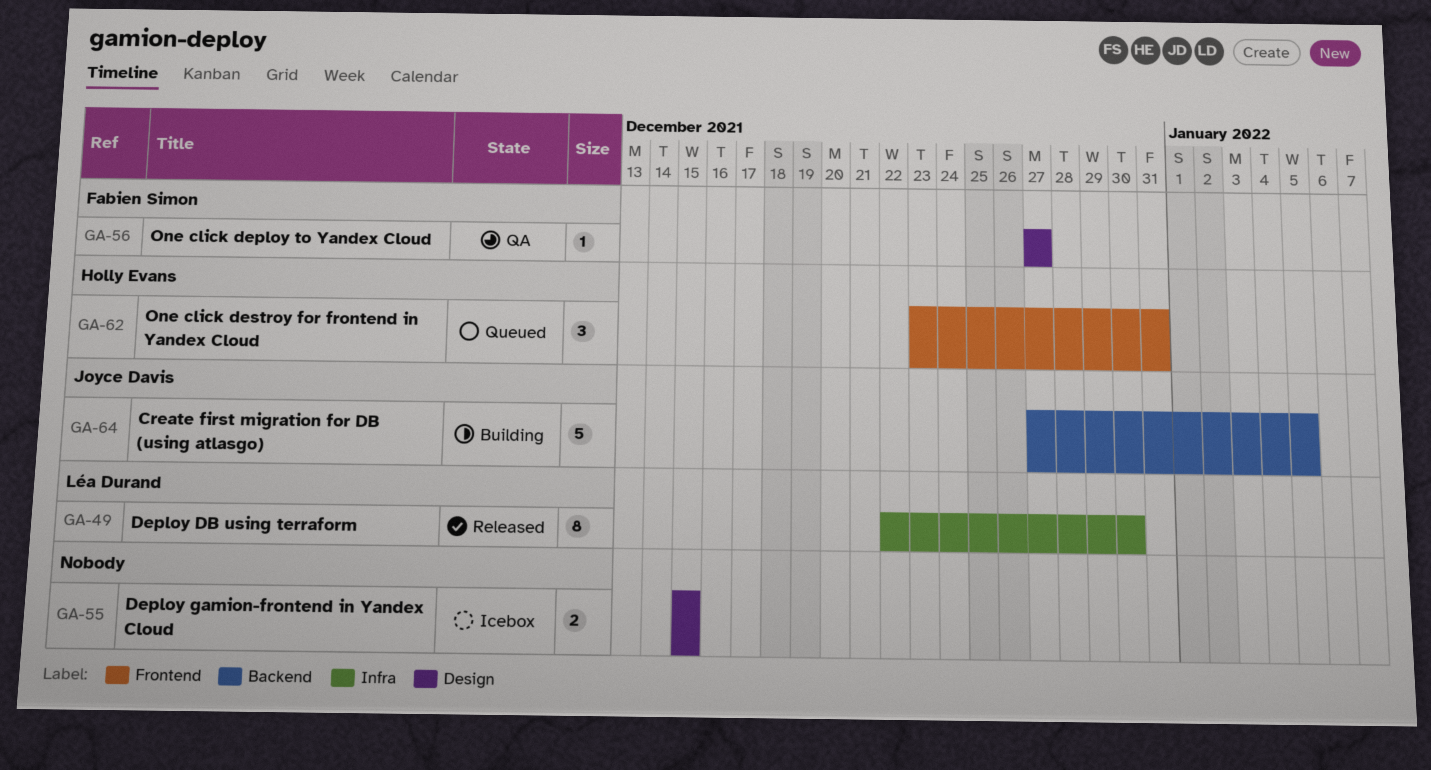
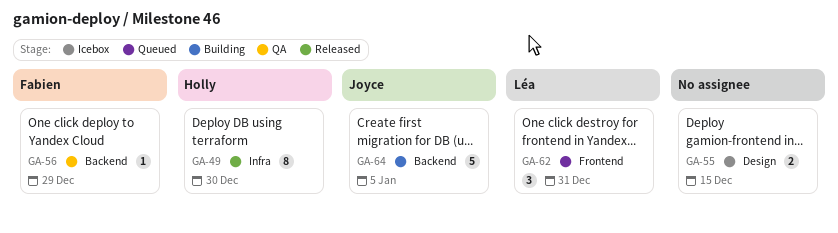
GA-49, owner: Léa Durand -> Holly Evans
GA-56, label: Design -> Backend
GA-56, due: Dec 27 -> Dec 29
GA-62, owner: Holly Evans -> Léa Durand

